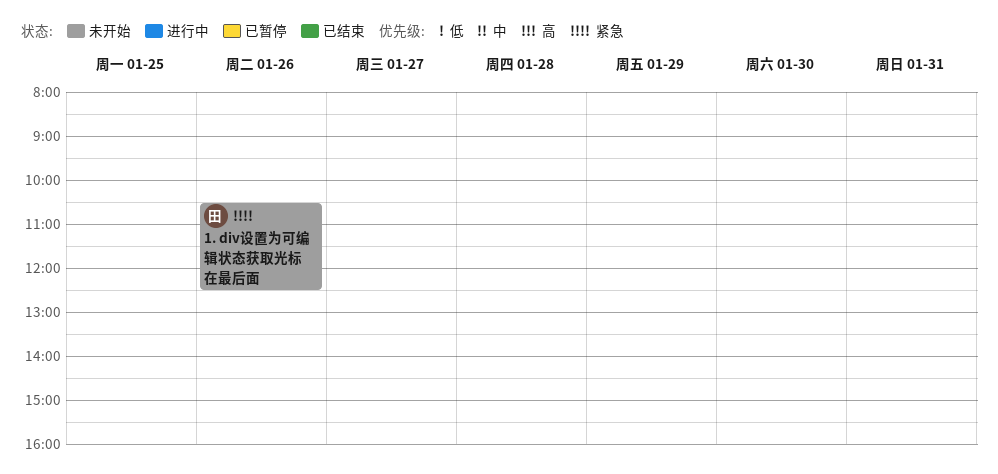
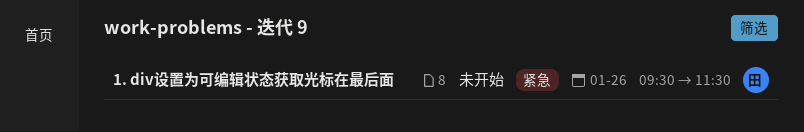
1. div设置为可编辑状态获取光标在最后面, begins: 10:30 -> 09:30
1. div设置为可编辑状态获取光标在最后面, ends: 12:30 -> 11:30

